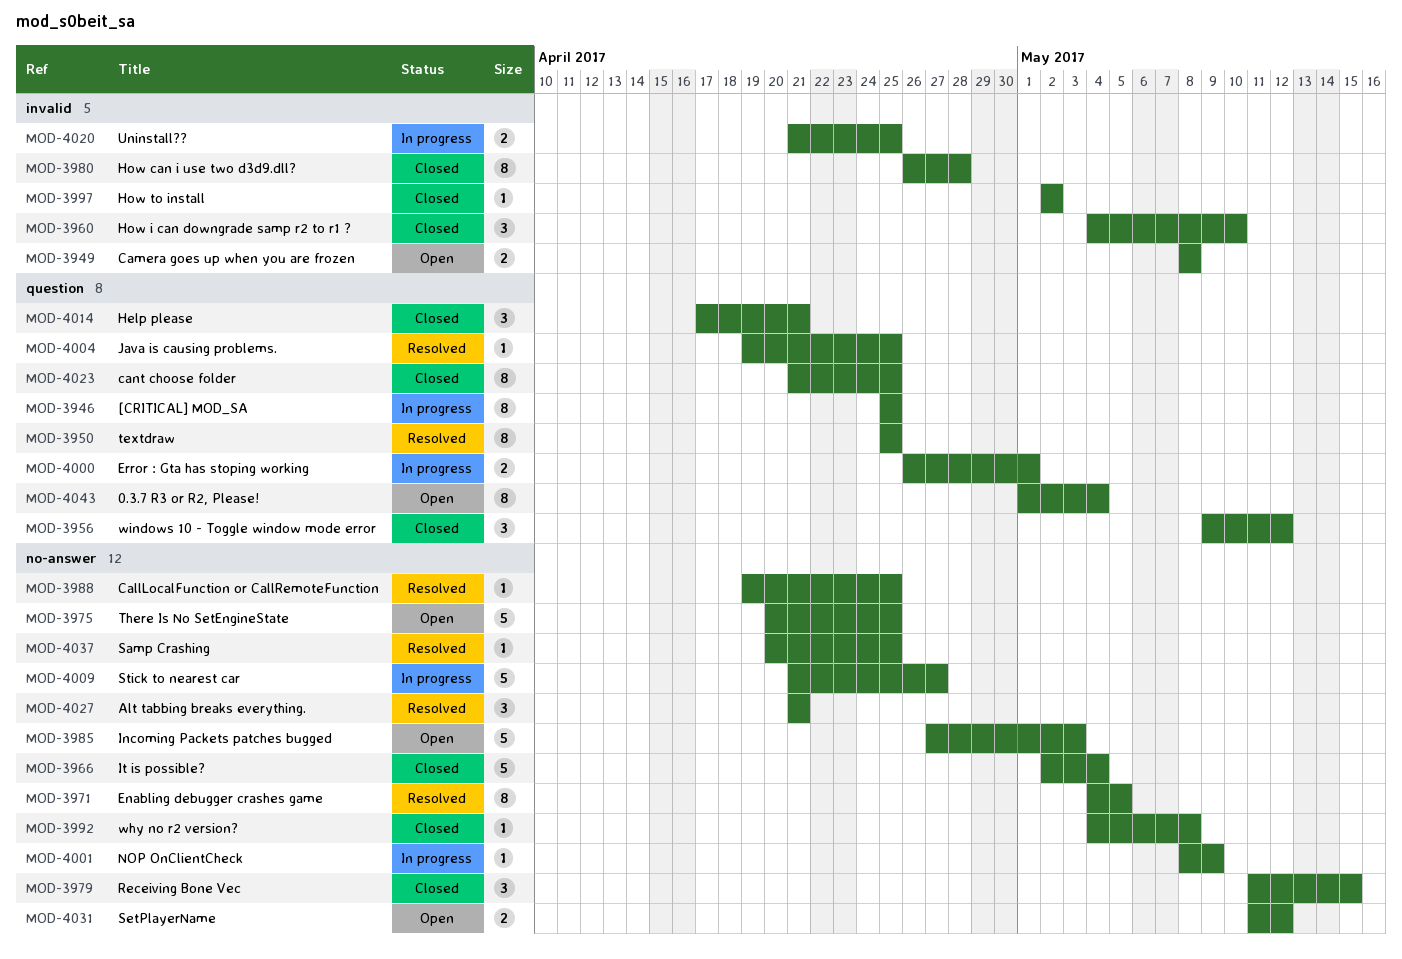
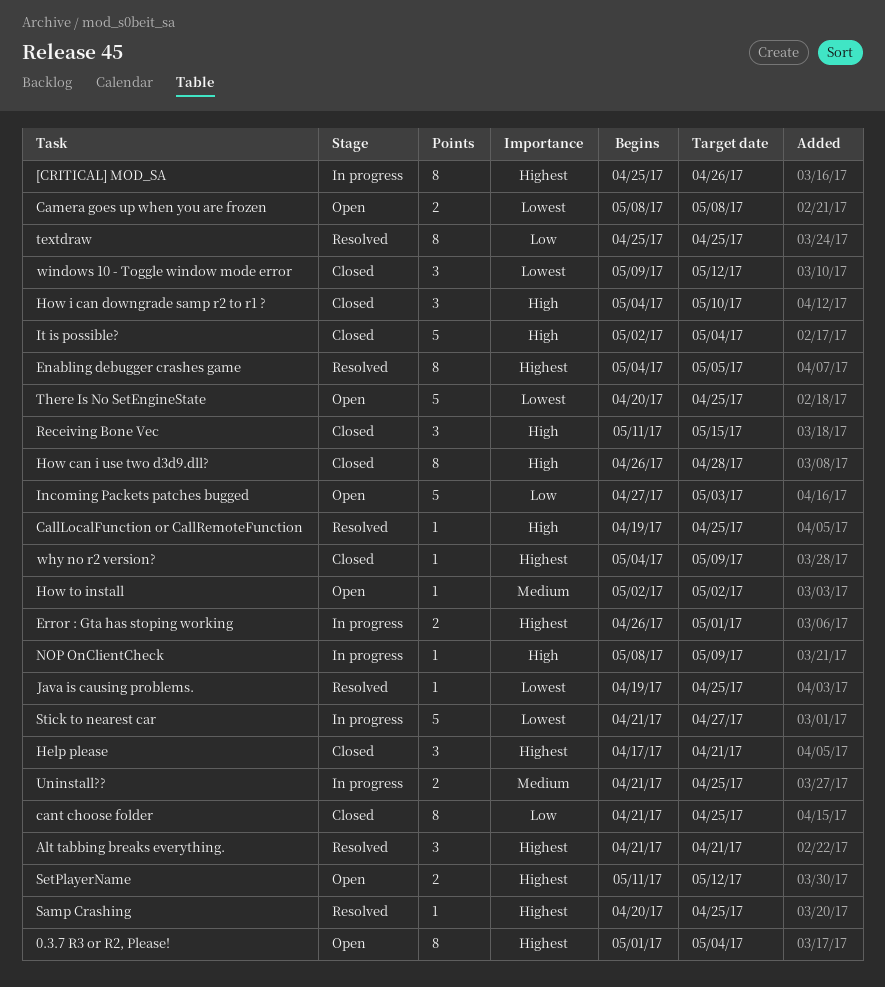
[CRITICAL] MOD_SA, due: Apr 25 -> Apr 26
How to install, status: Closed -> Open
why no r2 version?, due: May 8 -> May 9

